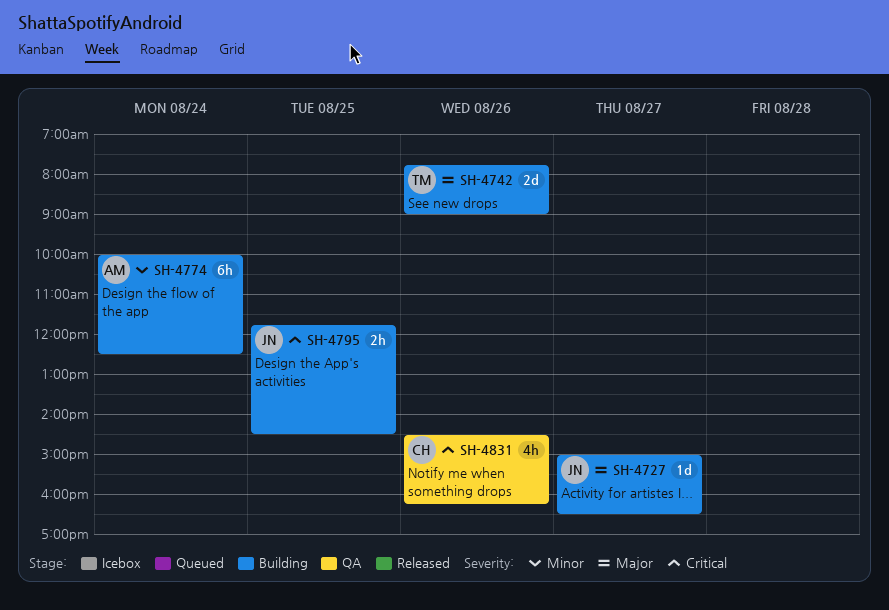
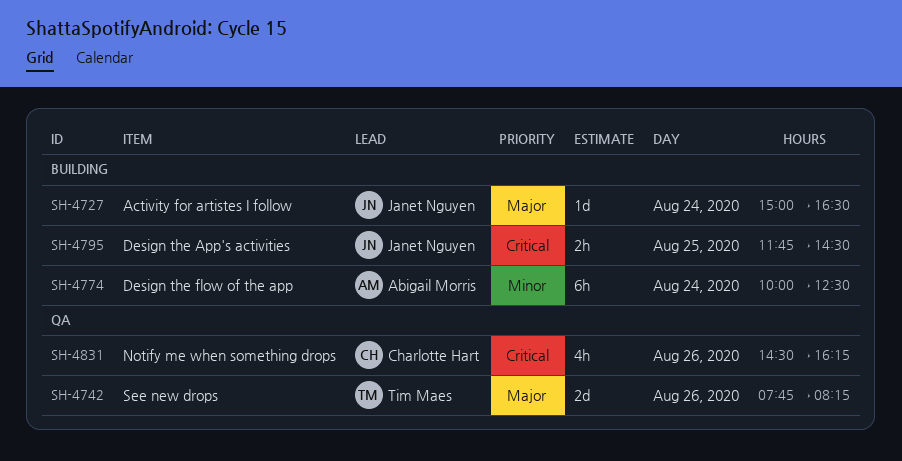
SH-4727, day: Aug 27 -> Aug 24
SH-4742, status: Building -> QA
SH-4742, ends: 09:00 -> 08:15

